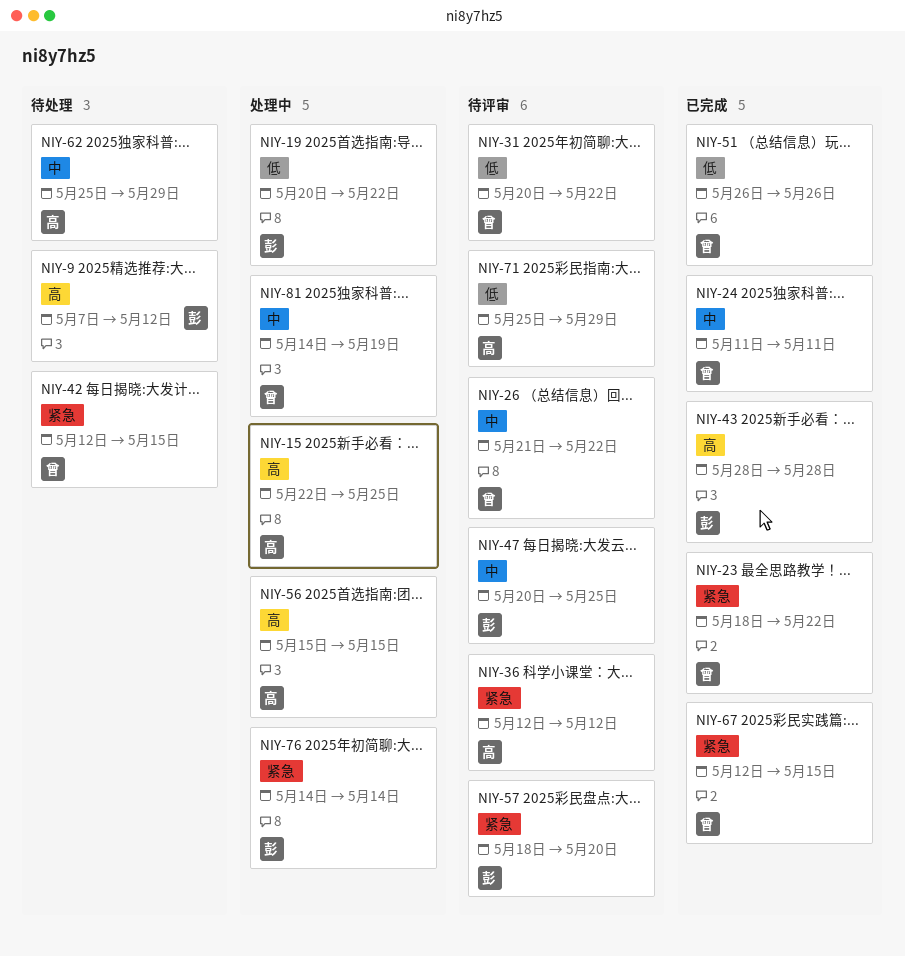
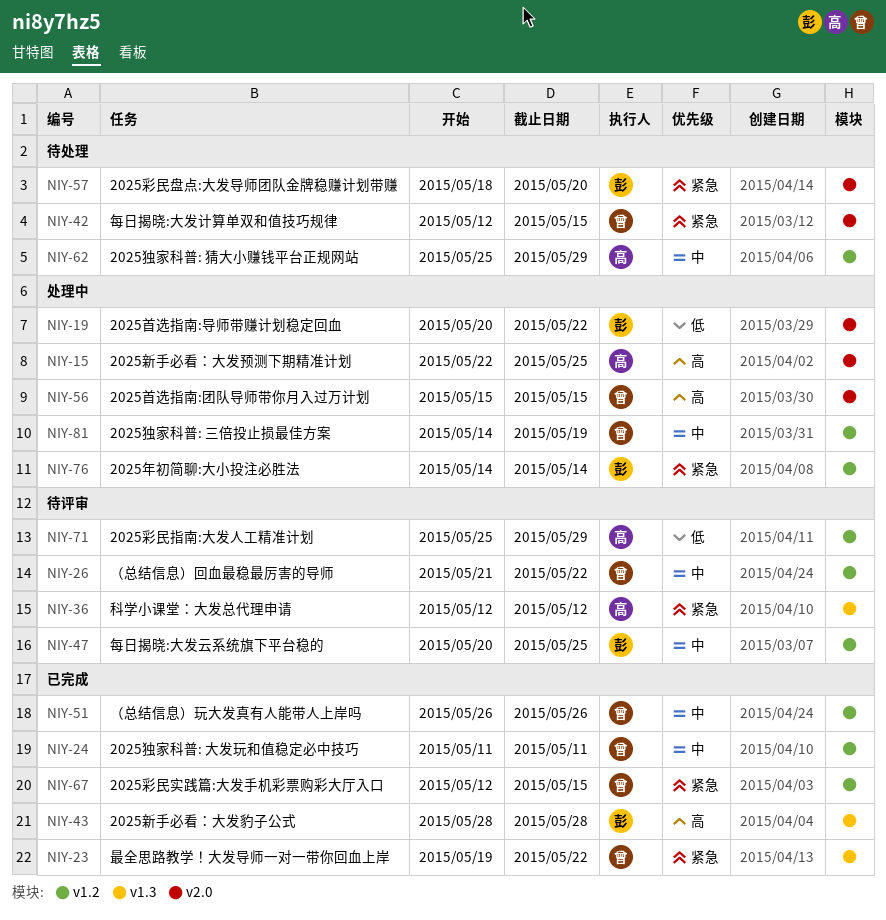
NIY-9: present -> none
NIY-23, start: May 18 -> May 19
NIY-31: present -> none
NIY-51, priority: 低 -> 中
NIY-56, owner: 高 -> 曾
NIY-57, status: 待评审 -> 待处理

